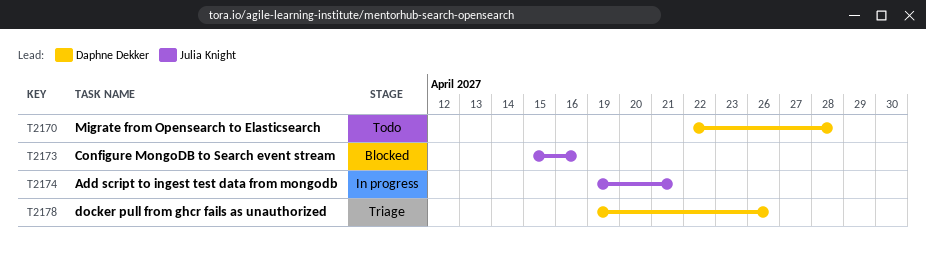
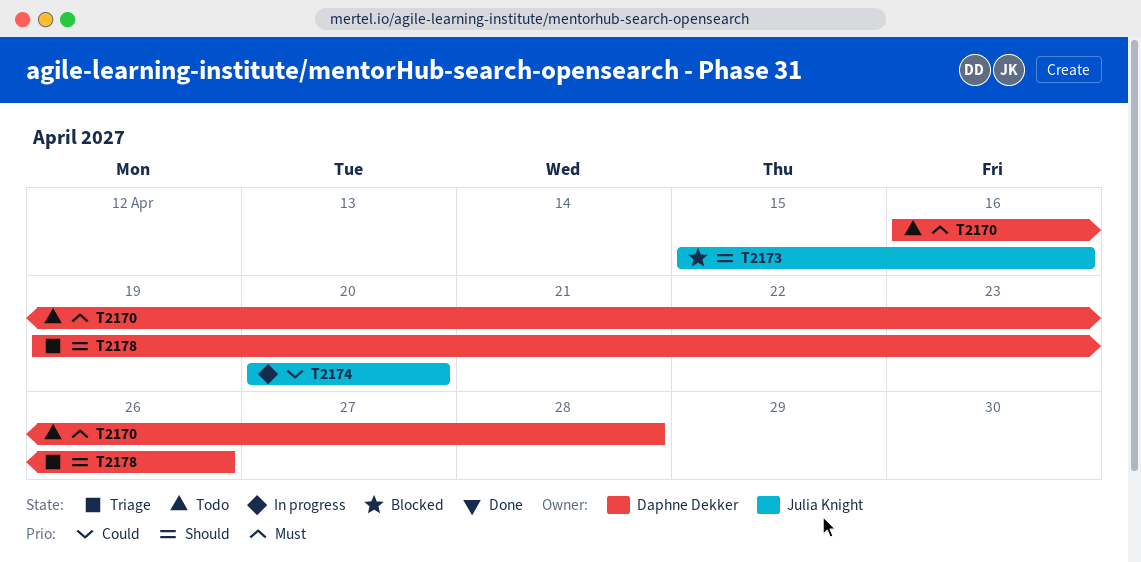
T2170, start: Apr 22 -> Apr 16
T2174, start: Apr 19 -> Apr 20
T2174, due: Apr 21 -> Apr 20

